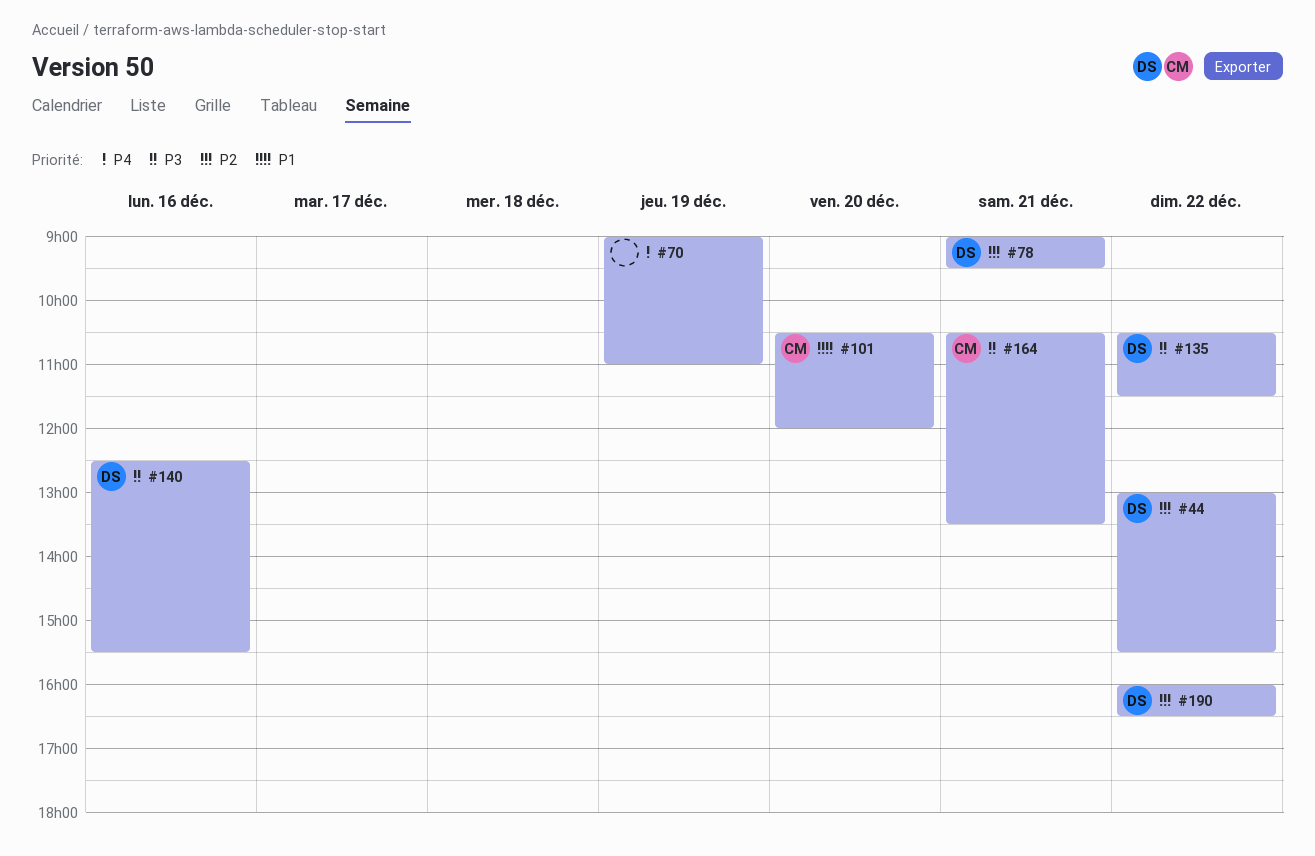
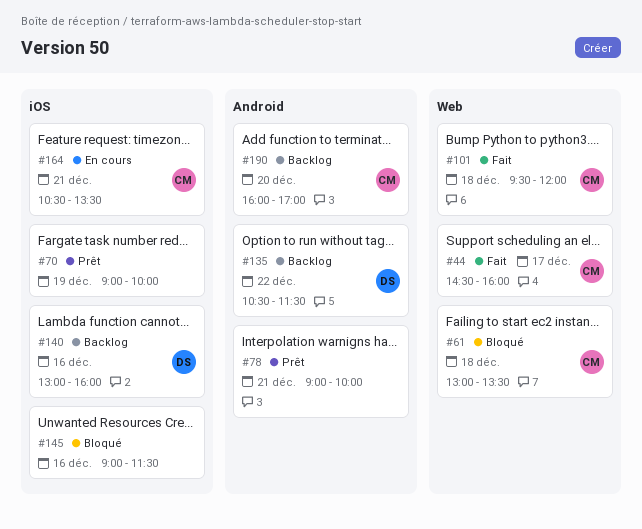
#44, owner: DS -> CM
#44, day: Dec 22 -> Dec 17
#44, begins: 13:00 -> 14:30
#44, ends: 15:30 -> 16:00
#61: none -> present
#70, ends: 11:00 -> 10:00
#78, owner: DS -> none
#78, ends: 09:30 -> 10:00
#101, day: Dec 20 -> Dec 18
#101, begins: 10:30 -> 09:30
#140, begins: 12:30 -> 13:00
#140, ends: 15:30 -> 16:00
#145: none -> present
#190, owner: DS -> CM
#190, day: Dec 22 -> Dec 20
#190, ends: 16:30 -> 17:00

